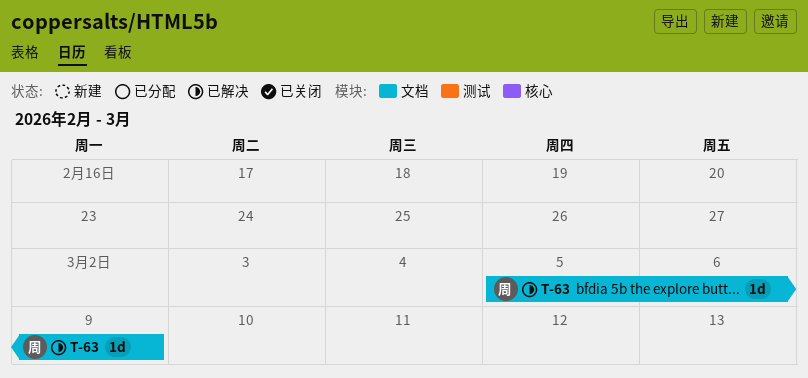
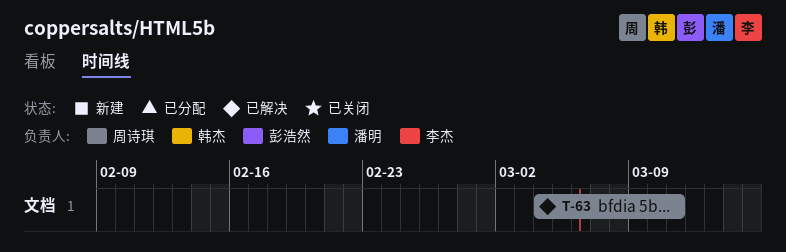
T-63, start: Mar 5 -> Mar 4
T-63, due: Mar 9 -> Mar 11

